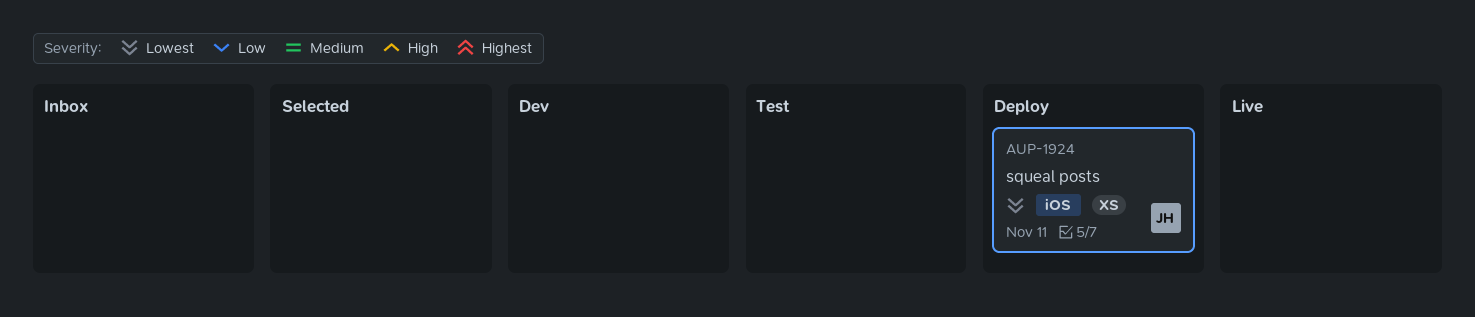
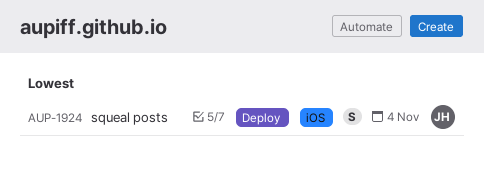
AUP-1924, estimate: XS -> S
AUP-1924, due: Nov 11 -> Nov 4

